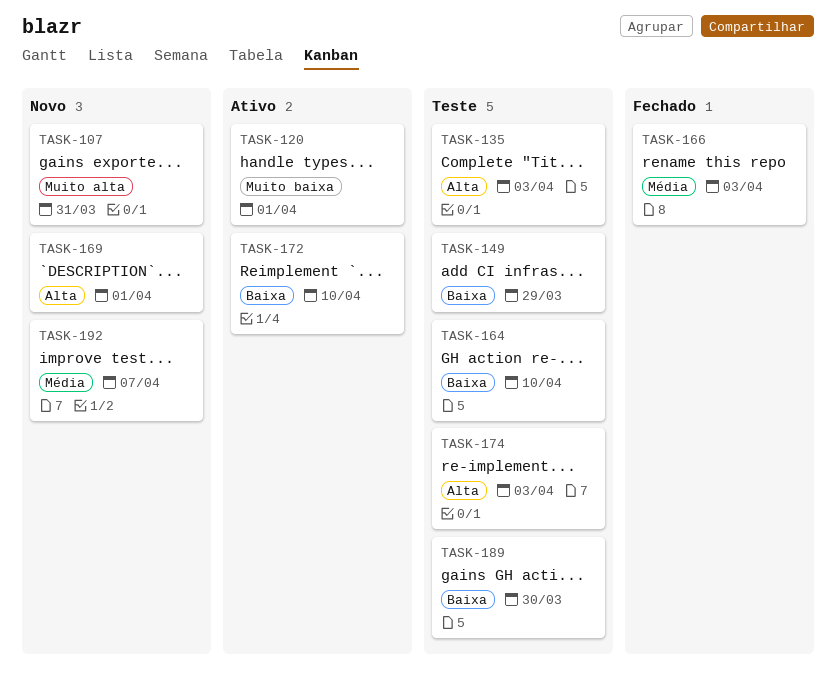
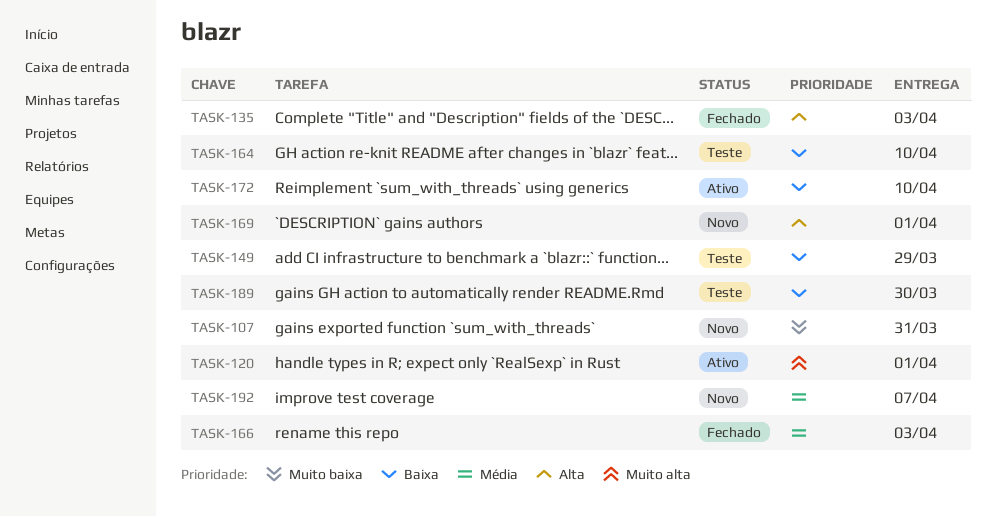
TASK-107, priority: Muito alta -> Muito baixa
TASK-120, priority: Muito baixa -> Muito alta
TASK-135, status: Teste -> Fechado
TASK-174: present -> none

